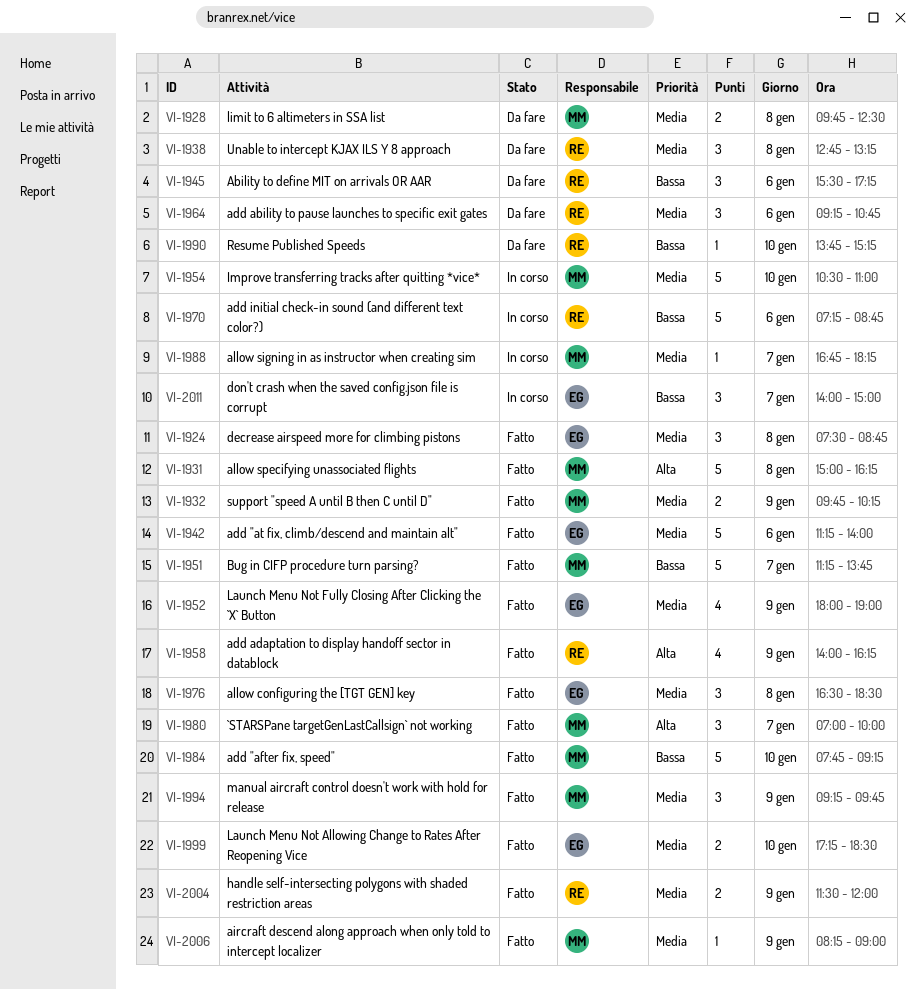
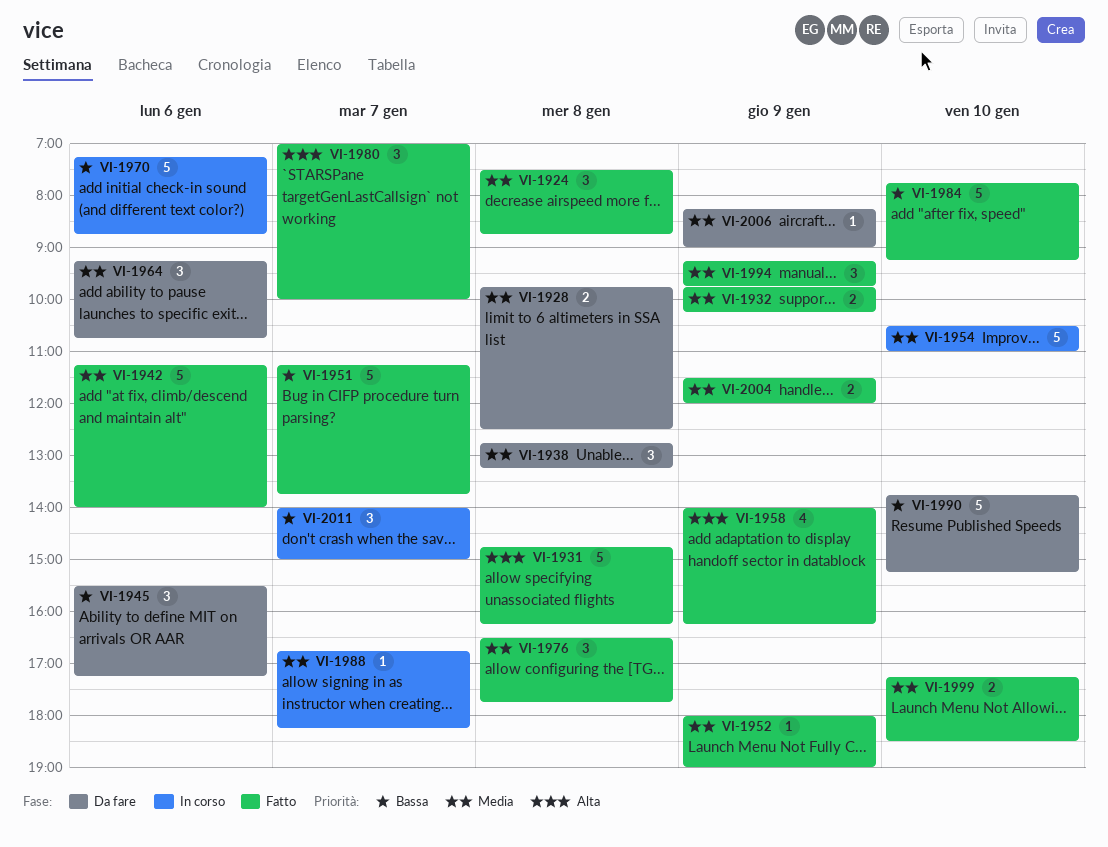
VI-1931, begins: 15:00 -> 14:45
VI-1952, estimate: 4 -> 1
VI-1976, ends: 18:30 -> 17:45
VI-1990, estimate: 1 -> 5
VI-2006, status: Fatto -> Da fare

